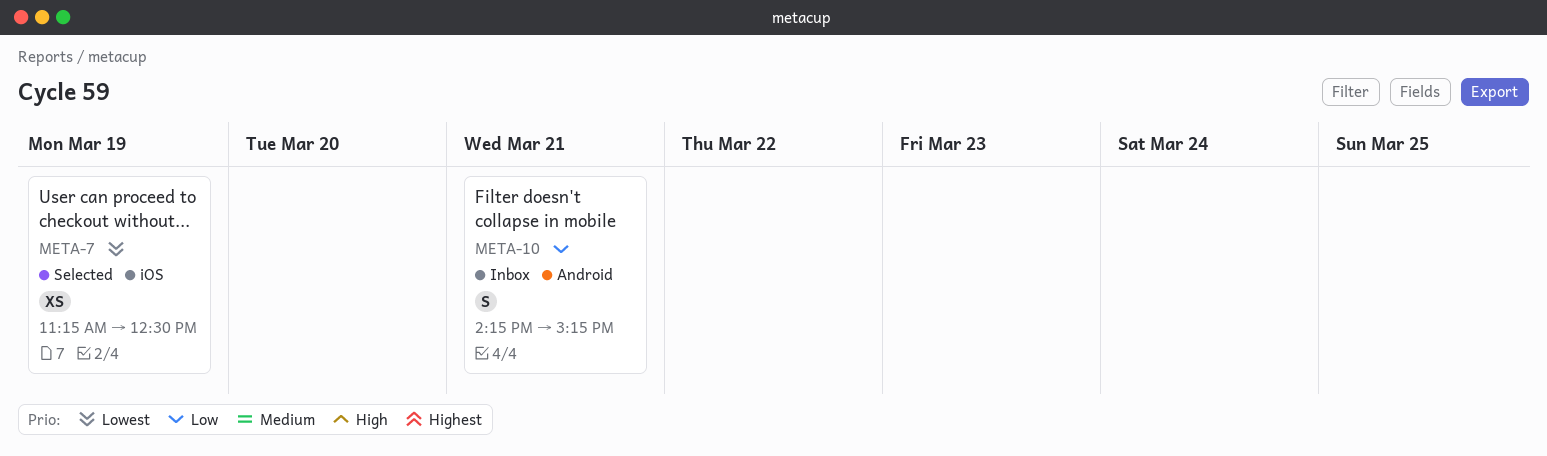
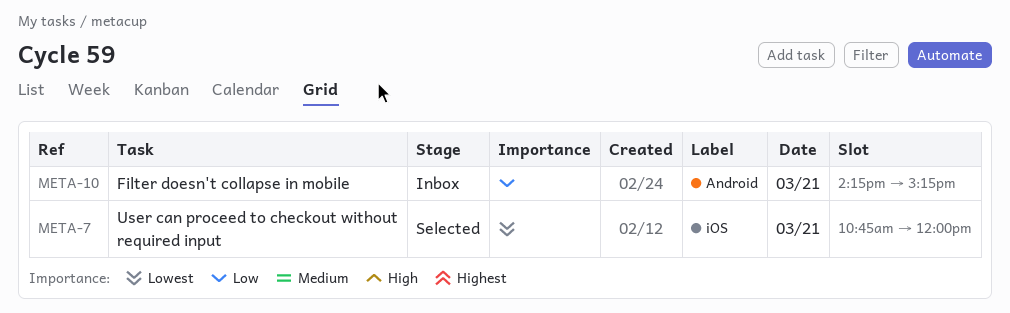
META-7, day: Mar 19 -> Mar 21
META-7, begins: 11:15 -> 10:45
META-7, ends: 12:30 -> 12:00

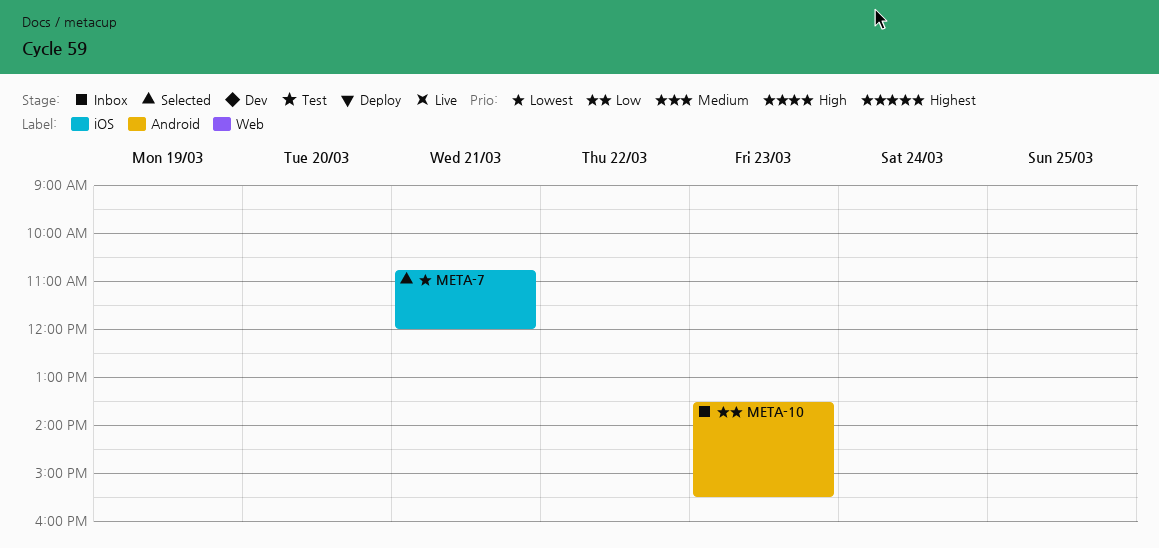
META-10, day: Mar 21 -> Mar 23
META-10, begins: 14:15 -> 13:30
META-10, ends: 15:15 -> 15:30

